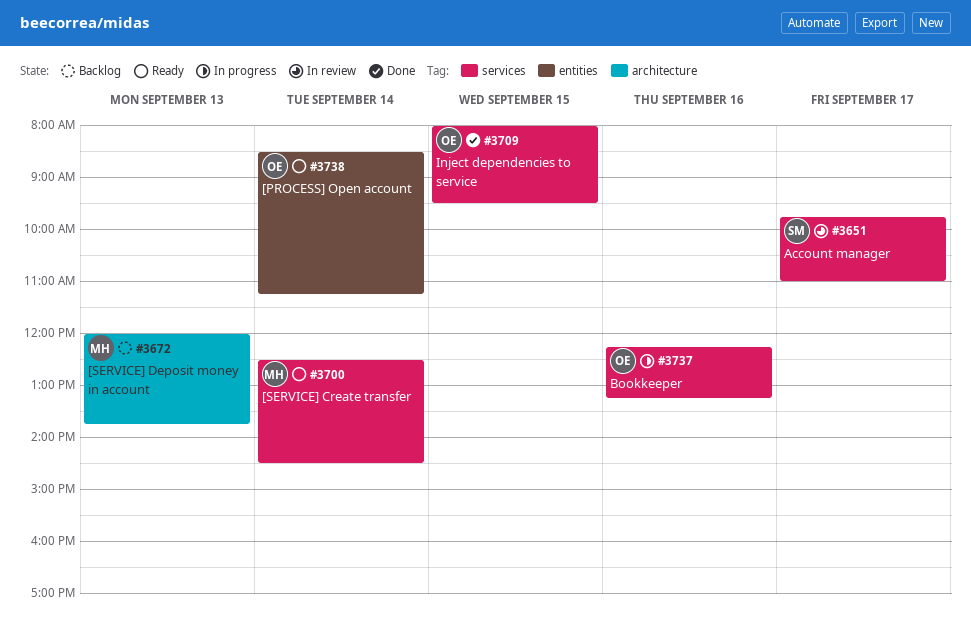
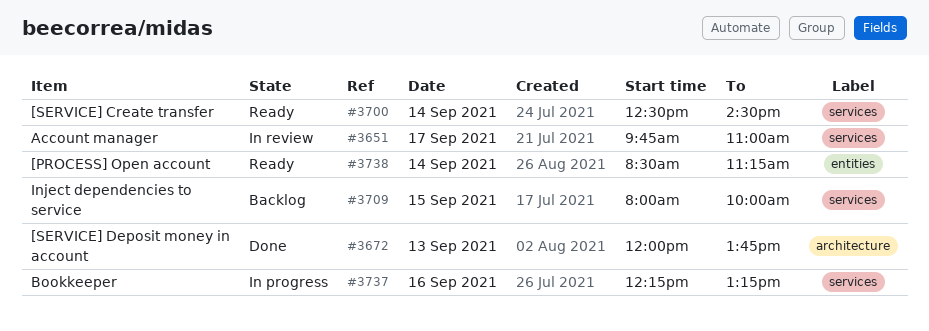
#3672, status: Backlog -> Done
#3709, status: Done -> Backlog
#3709, ends: 09:30 -> 10:00

